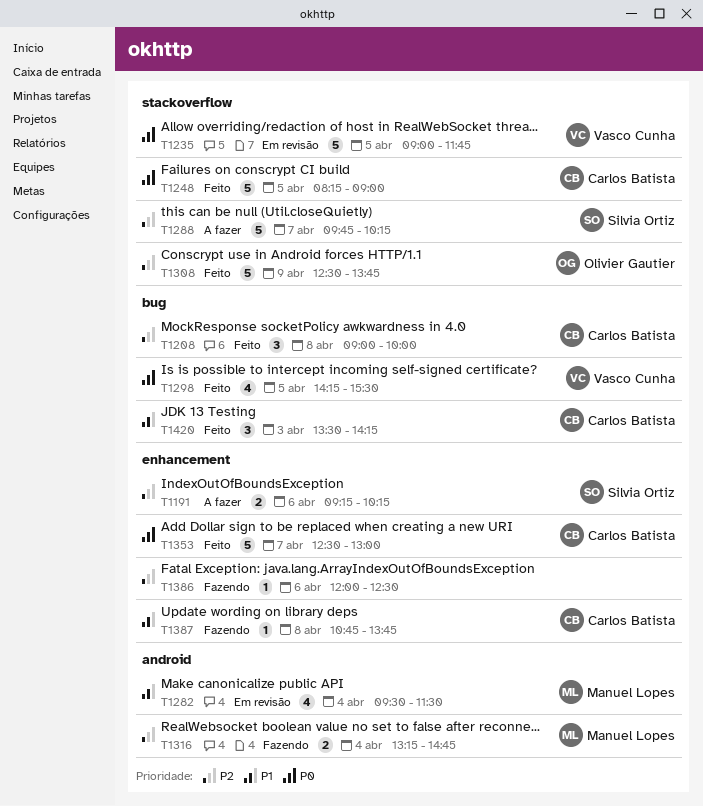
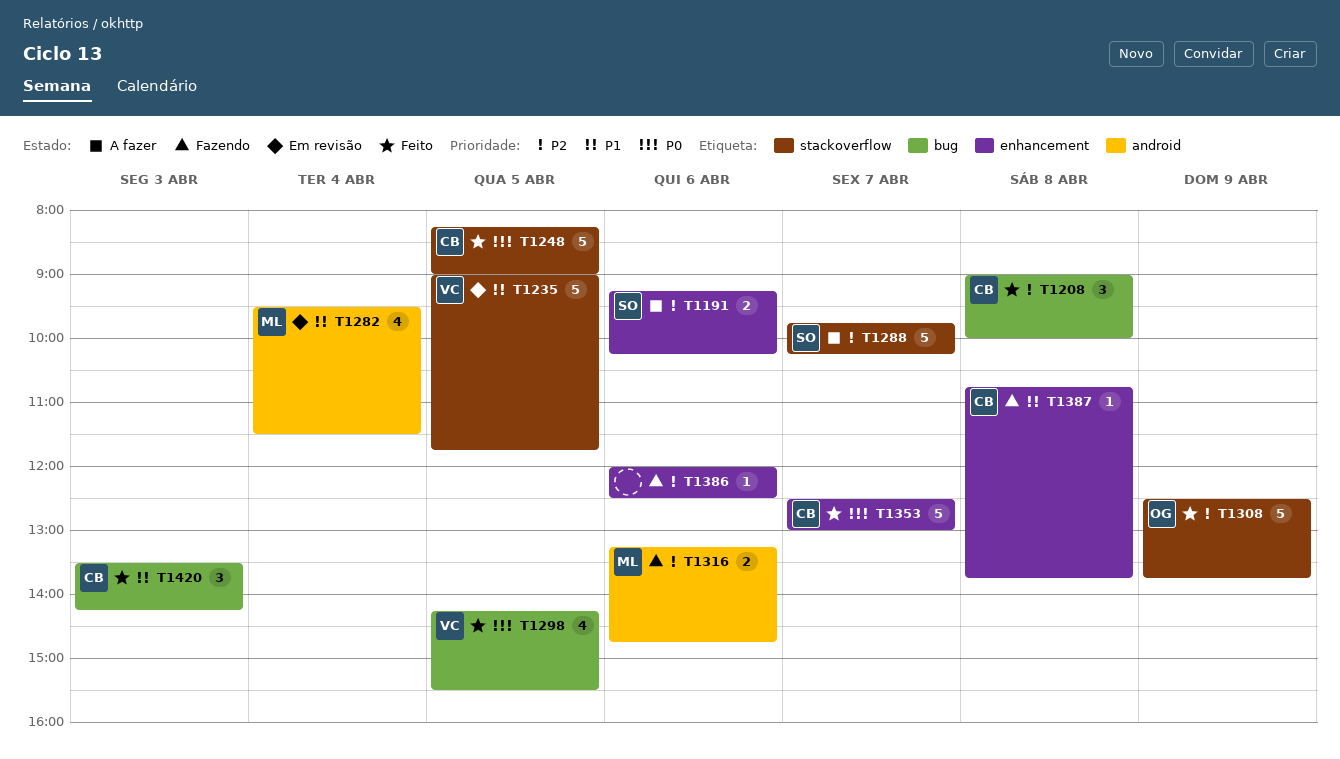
T1235, priority: P0 -> P1
T1316, day: Apr 4 -> Apr 6

